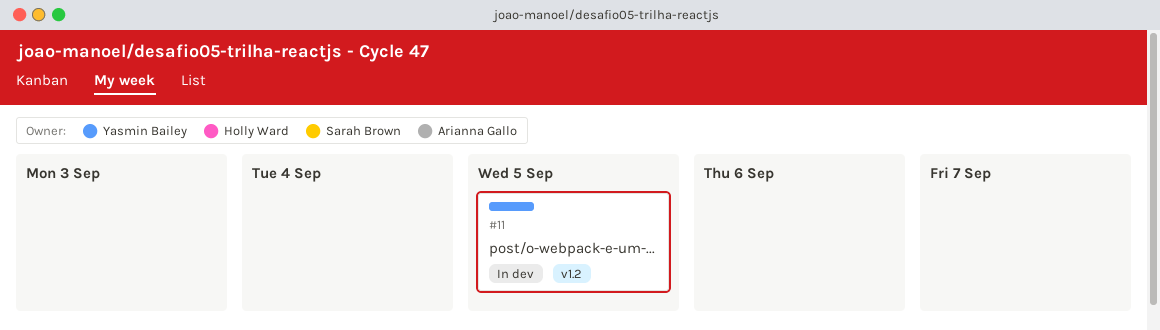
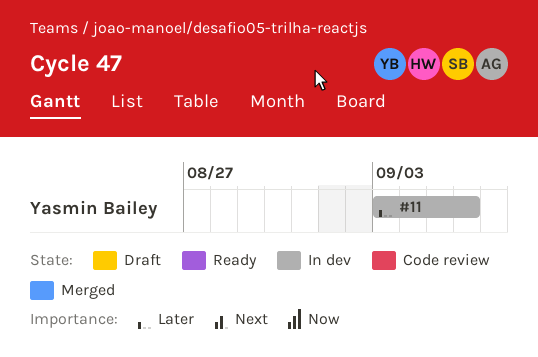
#11, due: Sep 5 -> Sep 6

